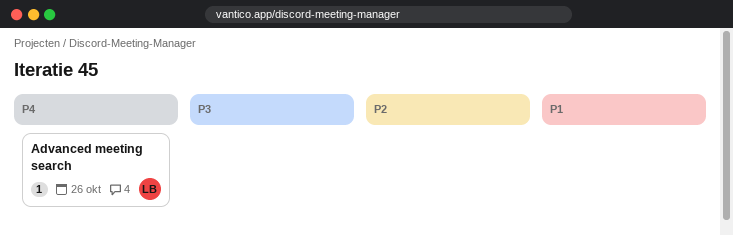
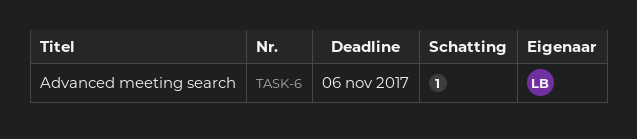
Advanced meeting search, due: Oct 26 -> Nov 6

